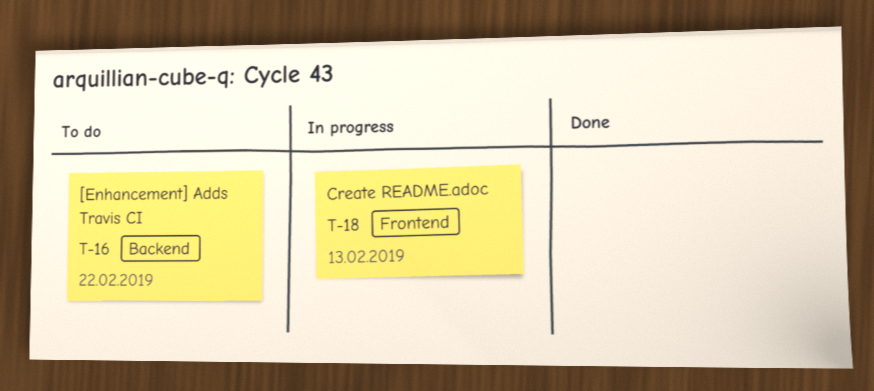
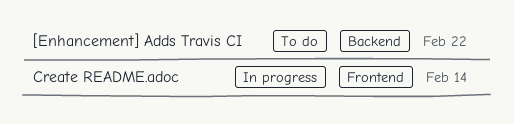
Create README.adoc, due: Feb 13 -> Feb 14

